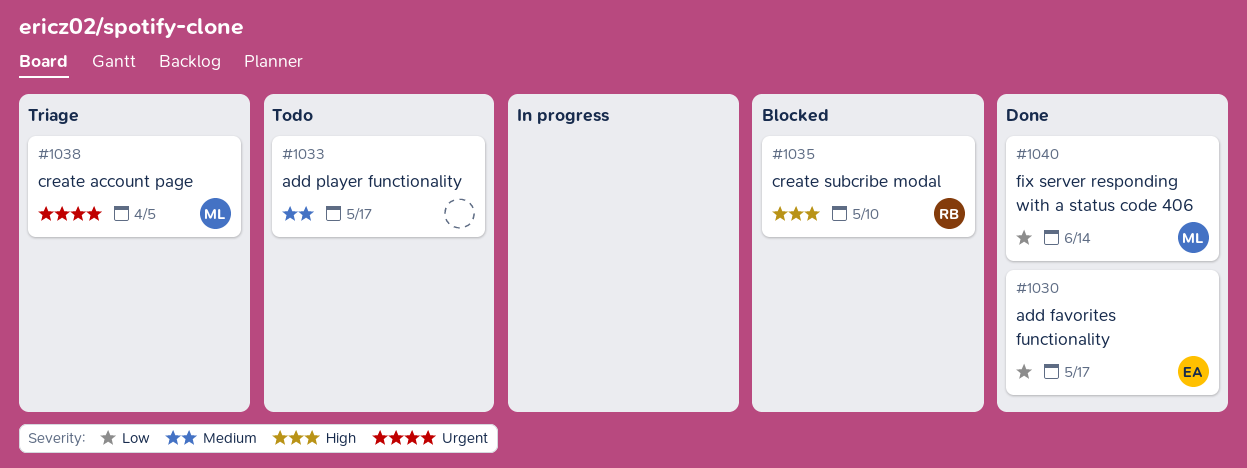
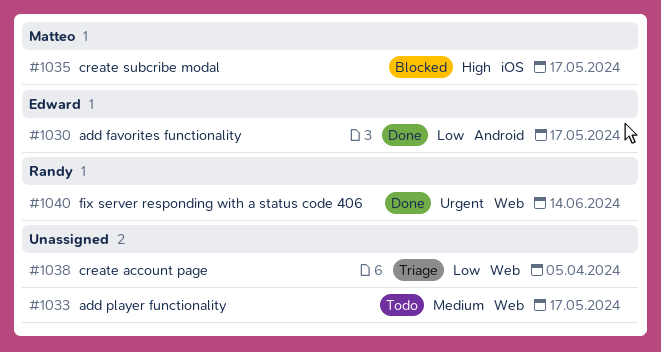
#1035, owner: Randy -> Matteo
#1035, due: May 10 -> May 17
#1038, owner: Matteo -> none
#1038, priority: Urgent -> Low
#1040, owner: Matteo -> Randy
#1040, priority: Low -> Urgent

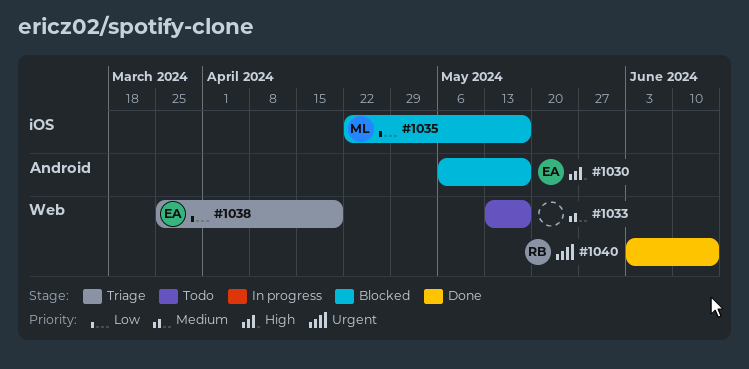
#1030, status: Done -> Blocked
#1030, priority: Low -> High
#1035, priority: High -> Low
#1038, owner: none -> Edward
#1038, due: Apr 5 -> Apr 19

